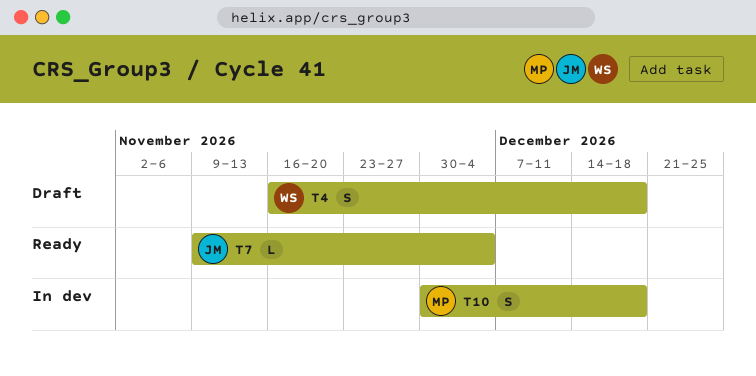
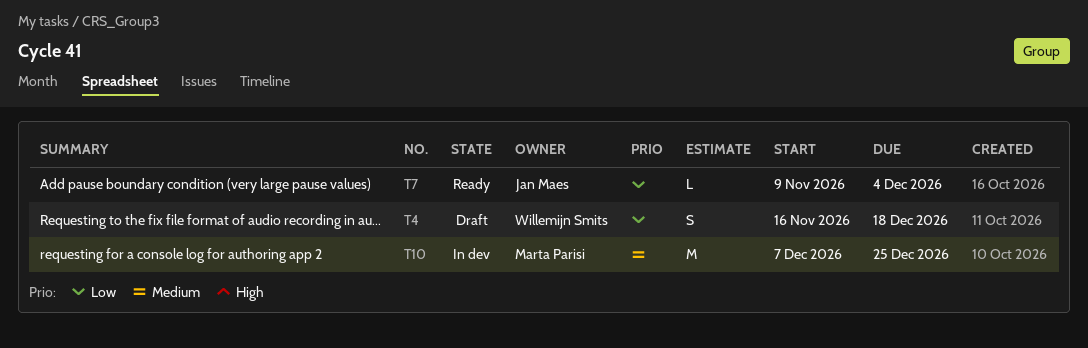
T10, estimate: S -> M
T10, start: Nov 30 -> Dec 7
T10, due: Dec 18 -> Dec 25

